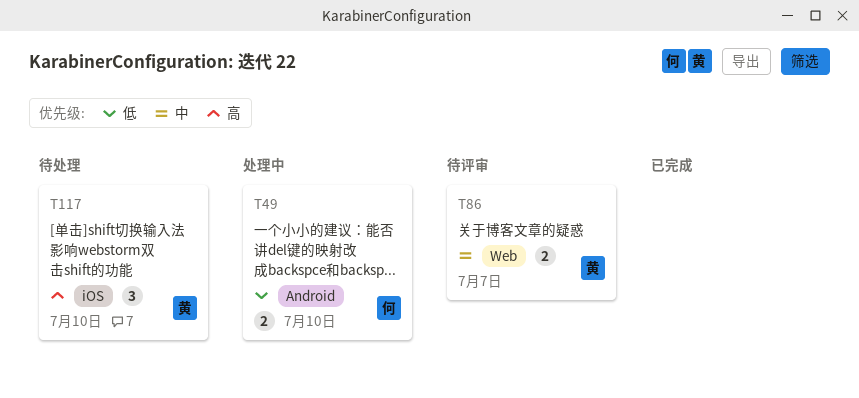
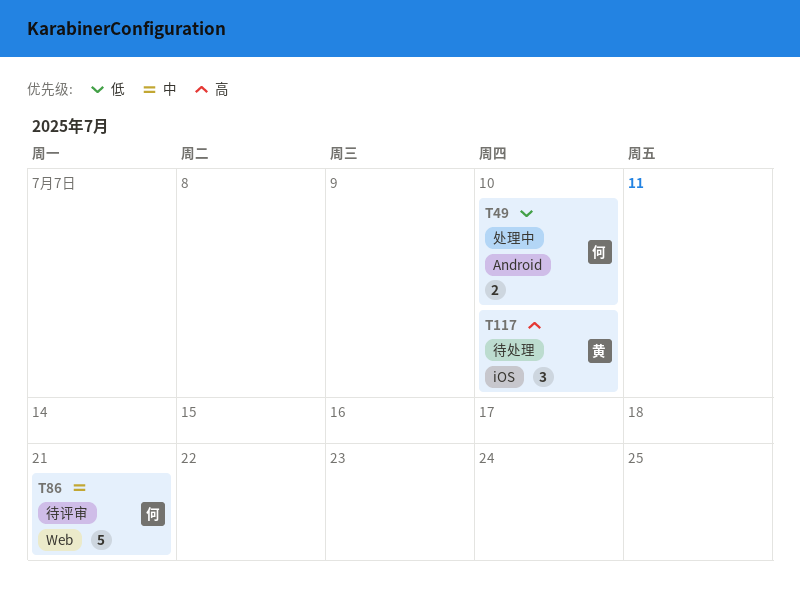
T86, owner: 黄 -> 何
T86, estimate: 2 -> 5
T86, due: Jul 7 -> Jul 21

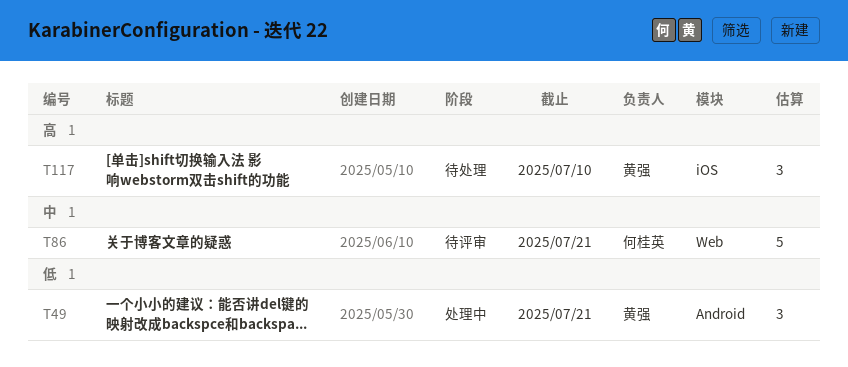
T49, owner: 何桂英 -> 黄强
T49, estimate: 2 -> 3
T49, due: Jul 10 -> Jul 21

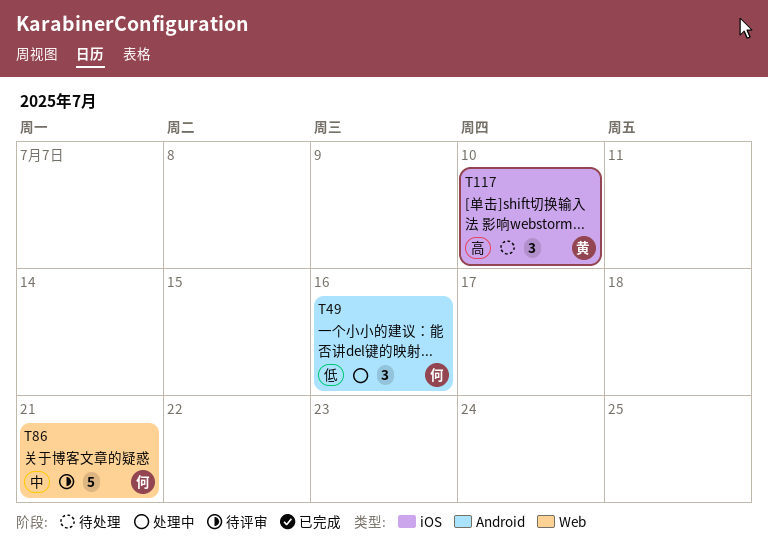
T49, owner: 黄强 -> 何桂英
T49, due: Jul 21 -> Jul 16

